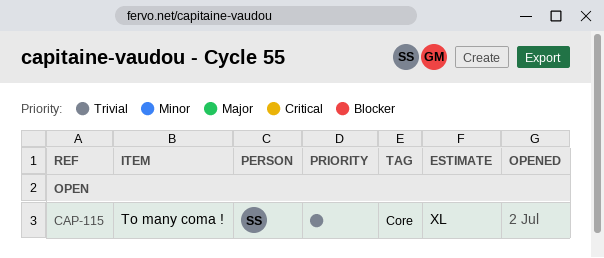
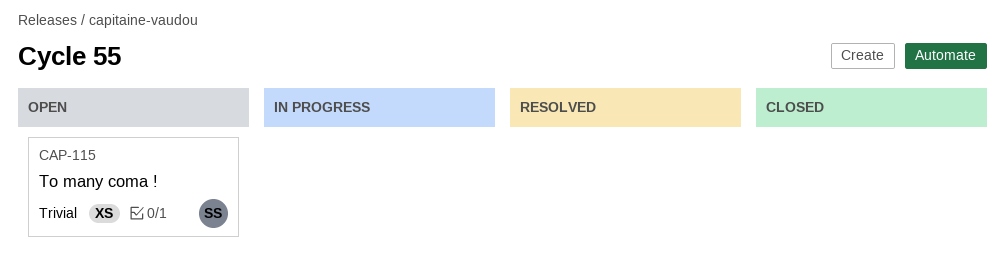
CAP-115, estimate: XL -> XS

